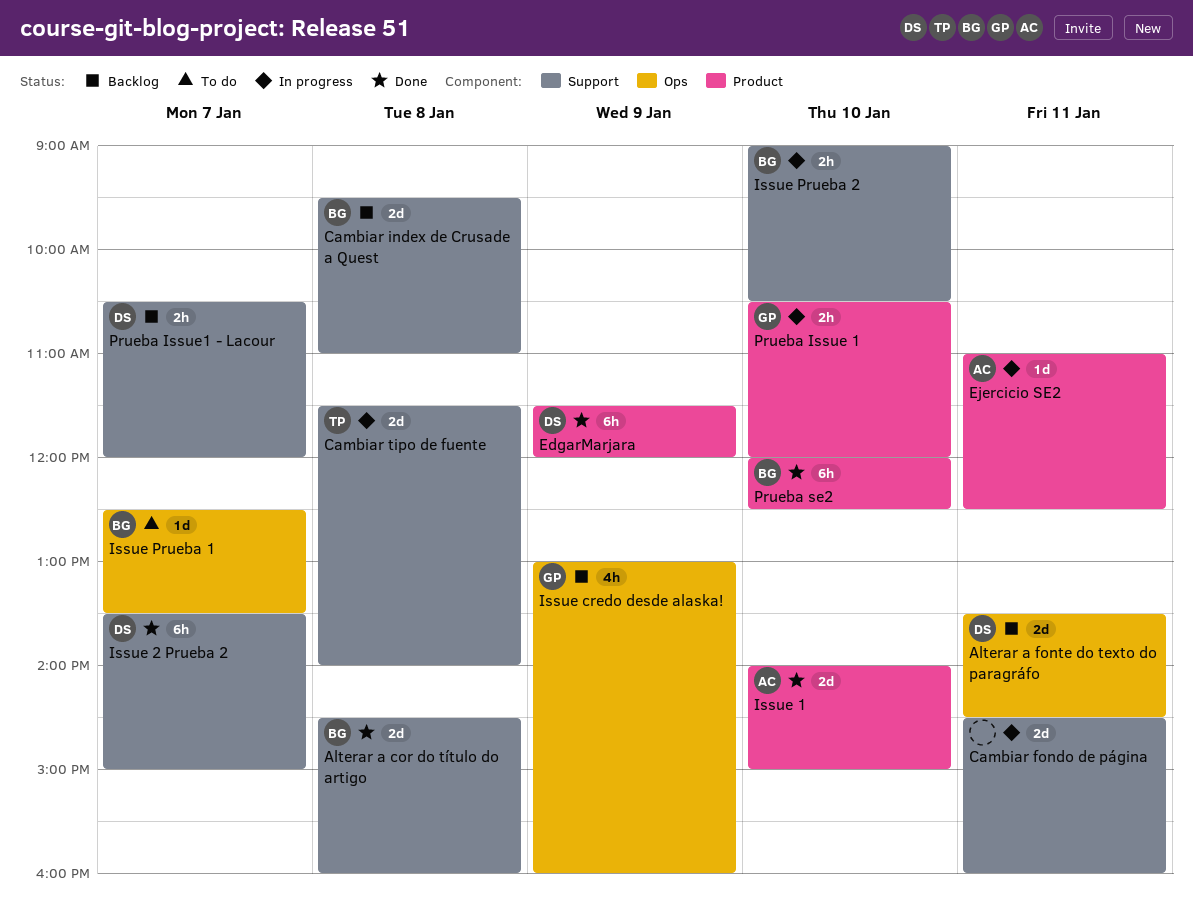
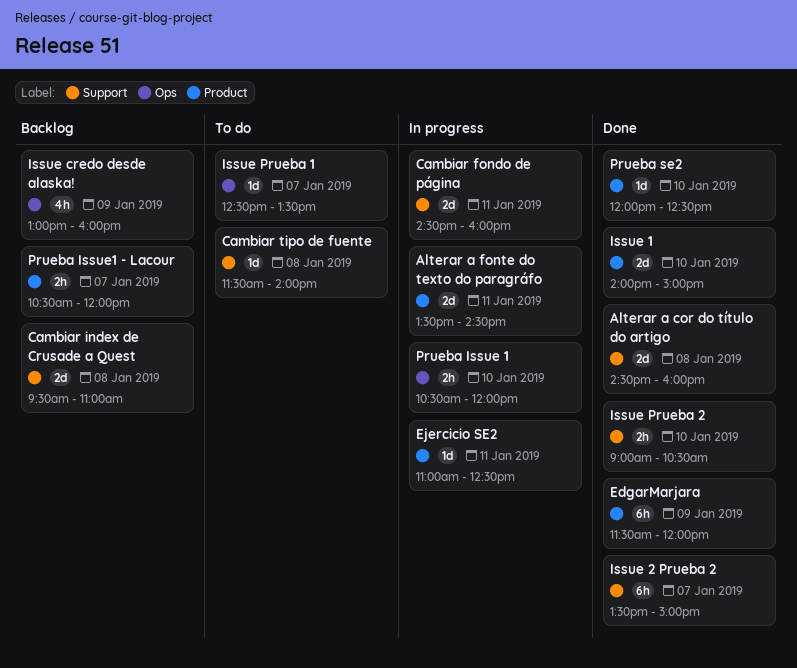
Alterar a fonte do texto do paragráfo, status: Backlog -> In progress
Alterar a fonte do texto do paragráfo, label: Ops -> Product
Cambiar tipo de fuente, status: In progress -> To do
Cambiar tipo de fuente, estimate: 2d -> 1d
Issue Prueba 2, status: In progress -> Done
Prueba Issue 1, label: Product -> Ops
Prueba Issue1 - Lacour, label: Support -> Product
Prueba se2, estimate: 6h -> 1d

